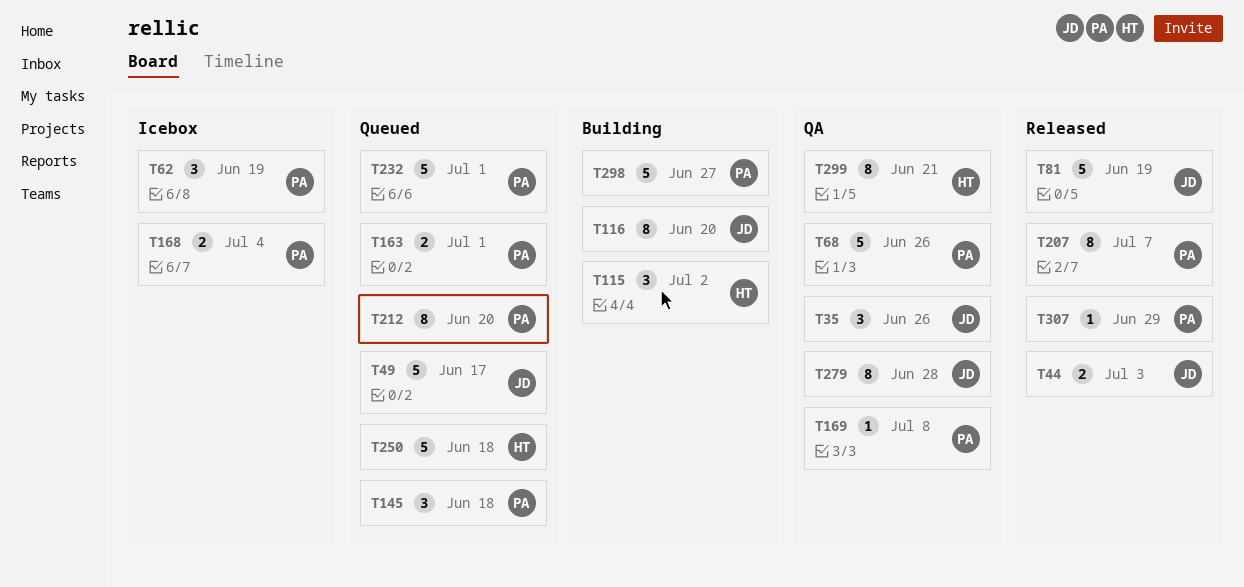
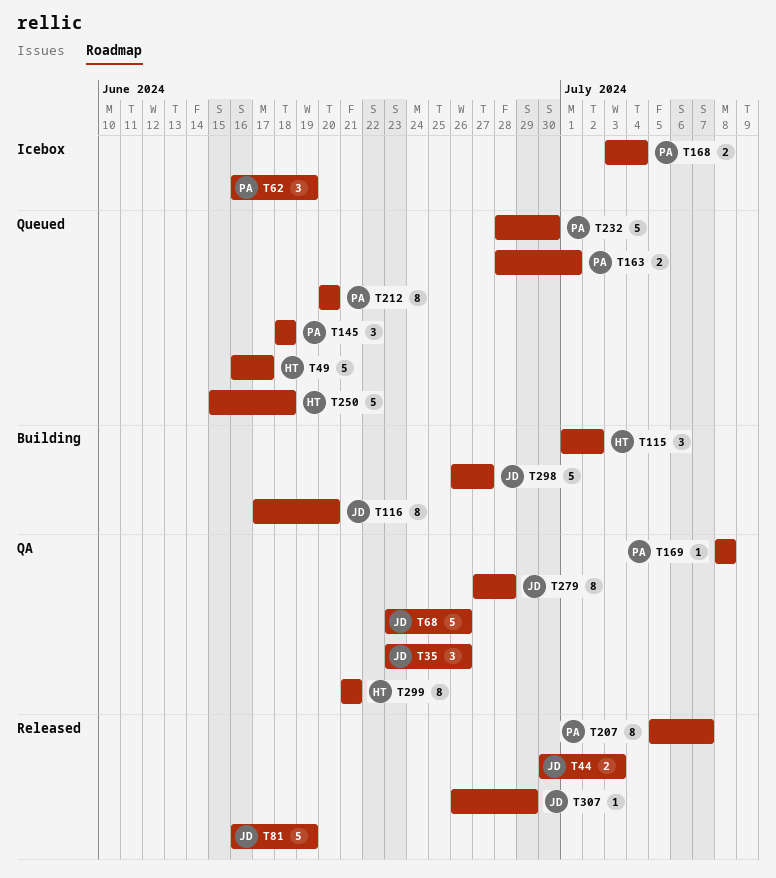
T49, owner: JD -> HT
T68, owner: PA -> JD
T232, due: Jul 1 -> Jun 30
T298, owner: PA -> JD
T307, owner: PA -> JD

